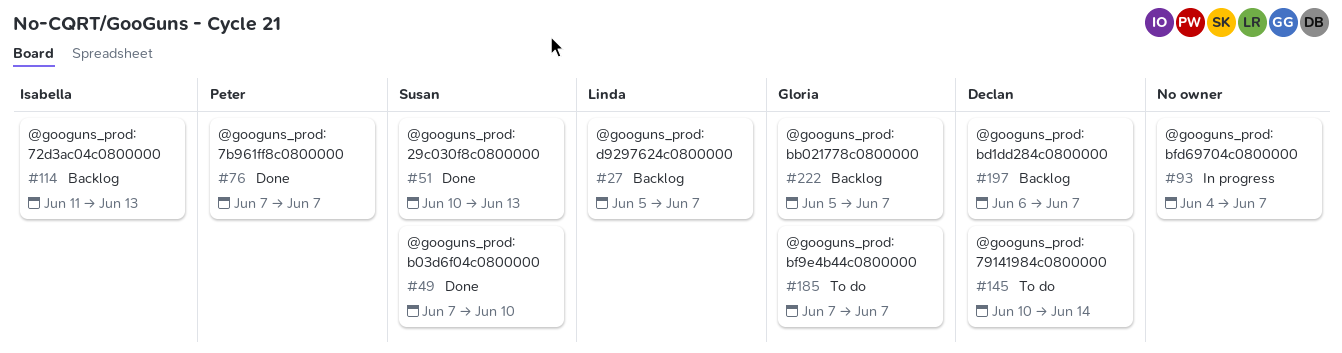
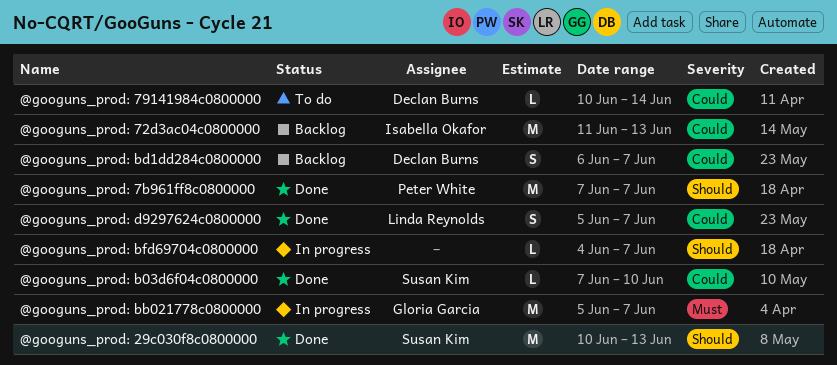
@googuns_prod: bb021778c0800000, status: Backlog -> In progress
@googuns_prod: bf9e4b44c0800000: present -> none
@googuns_prod: d9297624c0800000, status: Backlog -> Done

